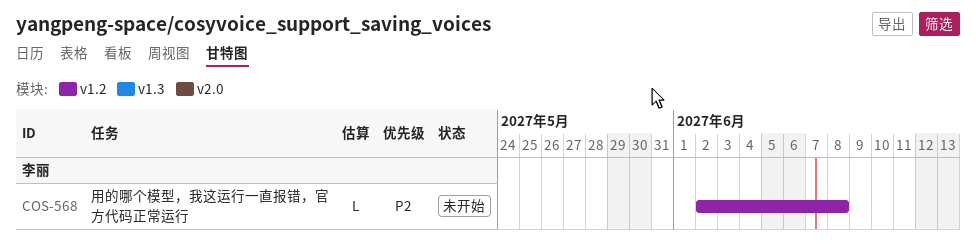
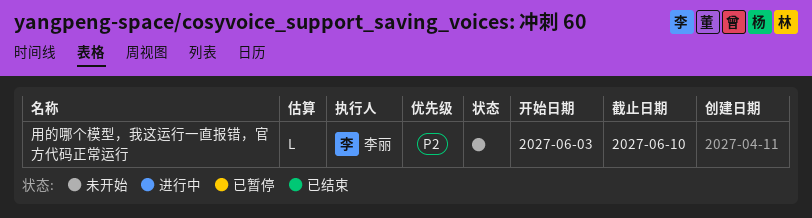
用的哪个模型，我这运行一直报错，官方代码正常运行, start: Jun 2 -> Jun 3
用的哪个模型，我这运行一直报错，官方代码正常运行, due: Jun 8 -> Jun 10

